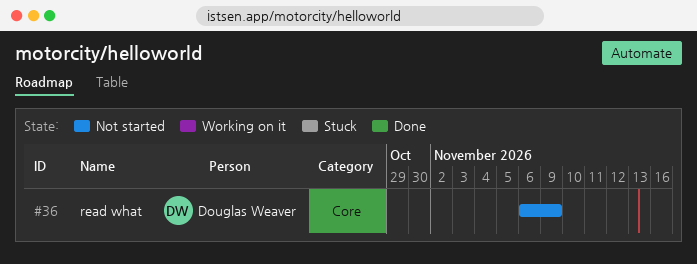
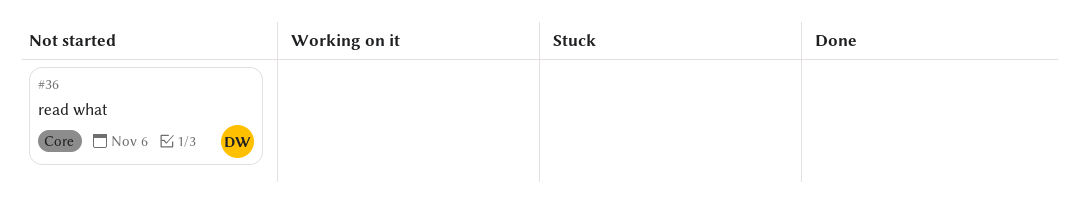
#36, due: Nov 9 -> Nov 6

